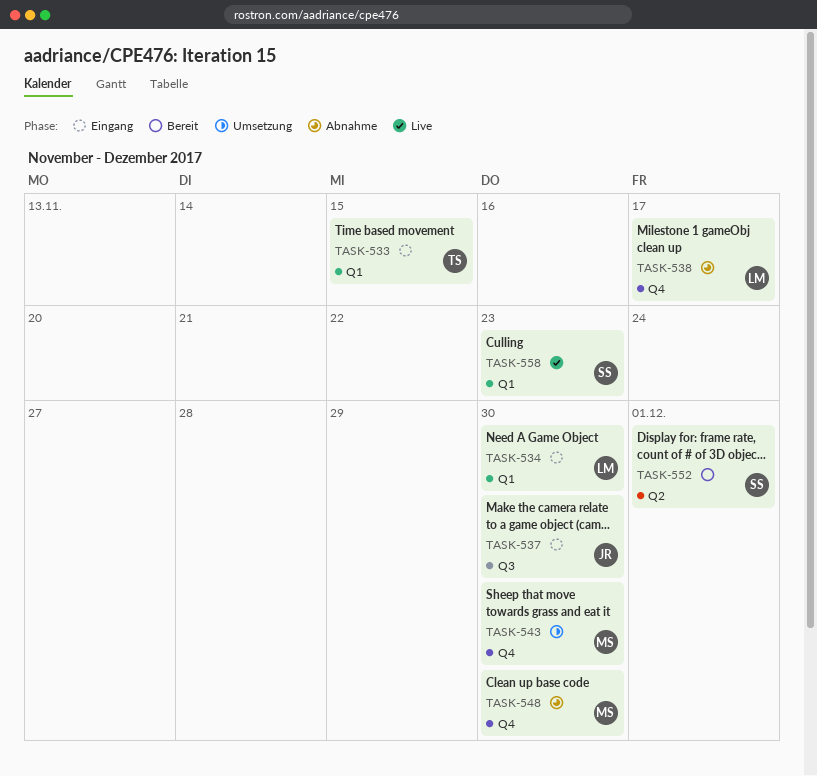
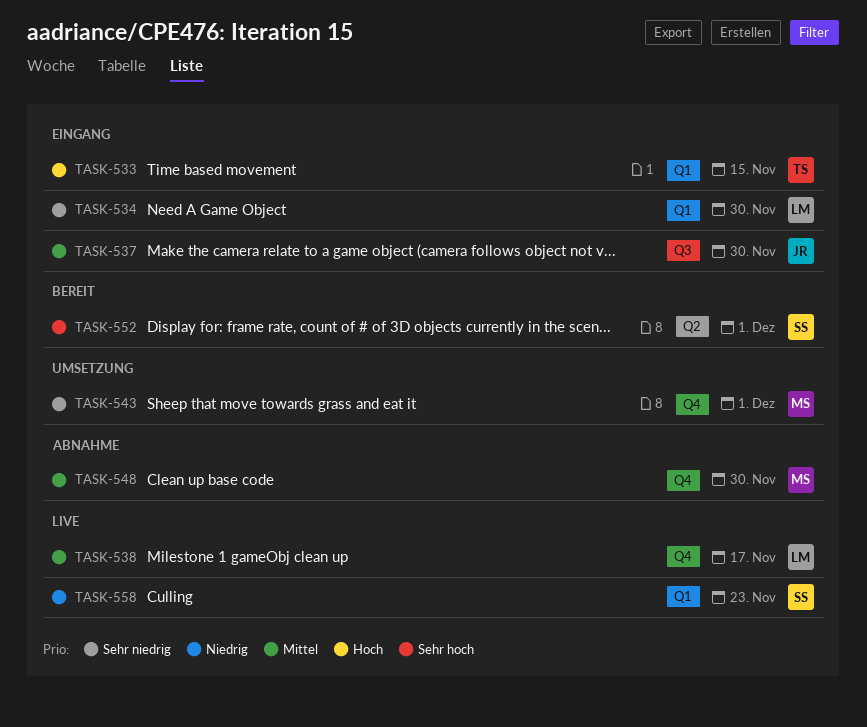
TASK-538, status: Abnahme -> Live
TASK-543, due: Nov 30 -> Dec 1

